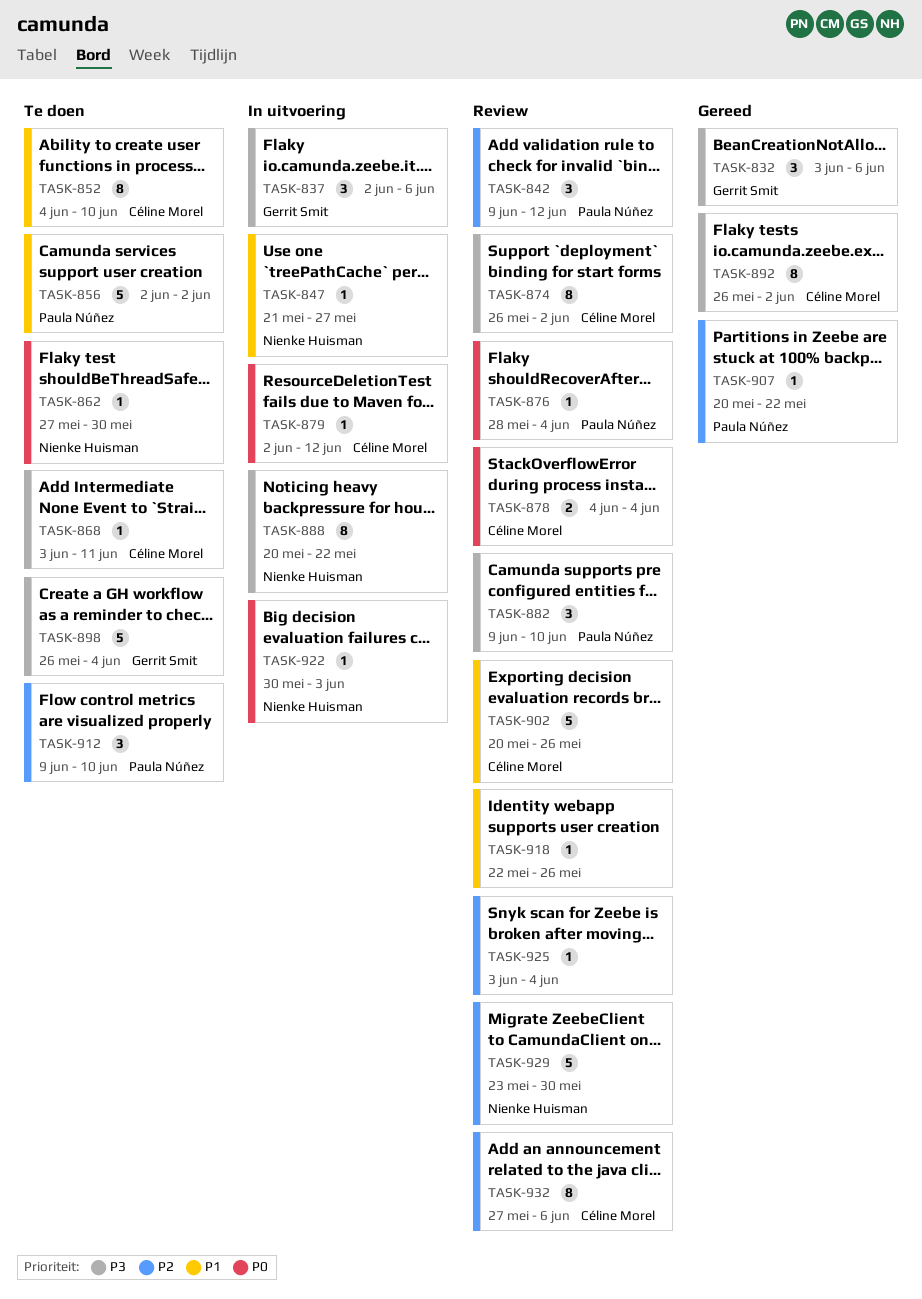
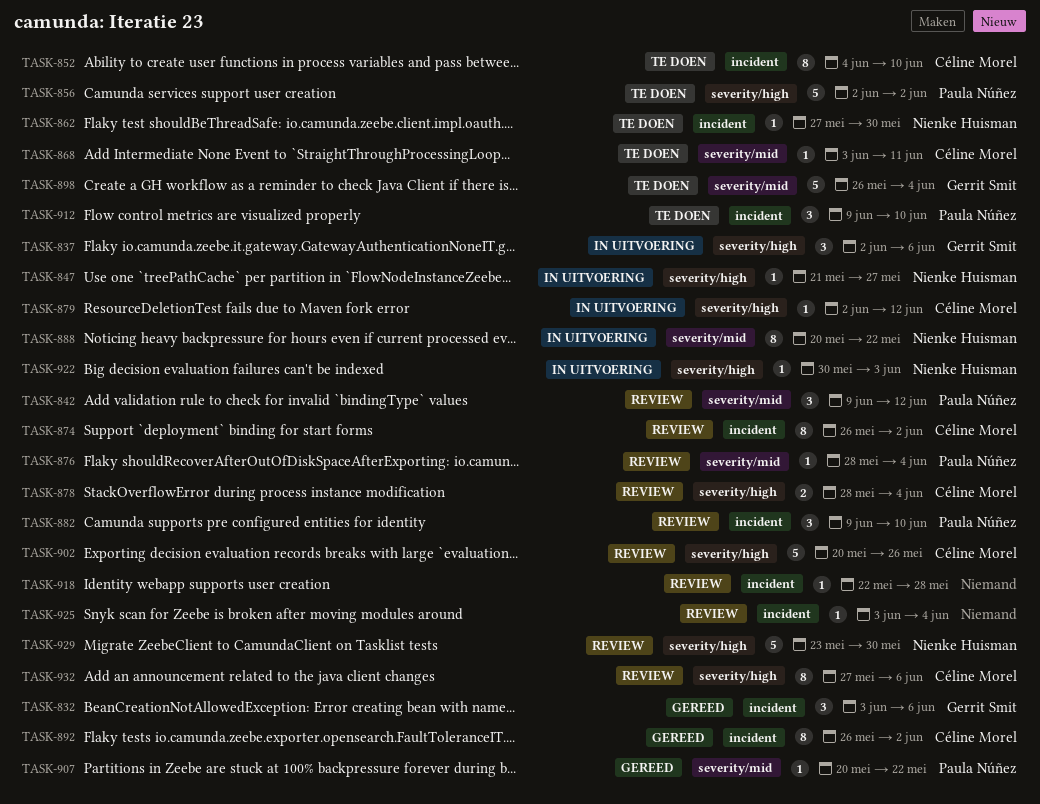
TASK-878, start: Jun 4 -> May 28
TASK-918, due: May 26 -> May 28

